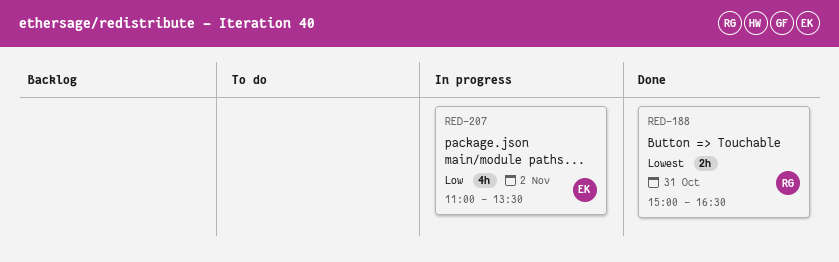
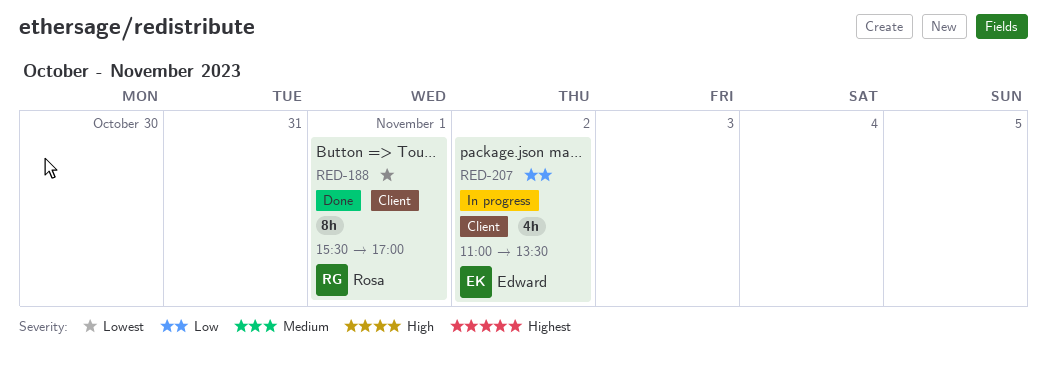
RED-188, estimate: 2h -> 8h
RED-188, day: Oct 31 -> Nov 1
RED-188, begins: 15:00 -> 15:30
RED-188, ends: 16:30 -> 17:00

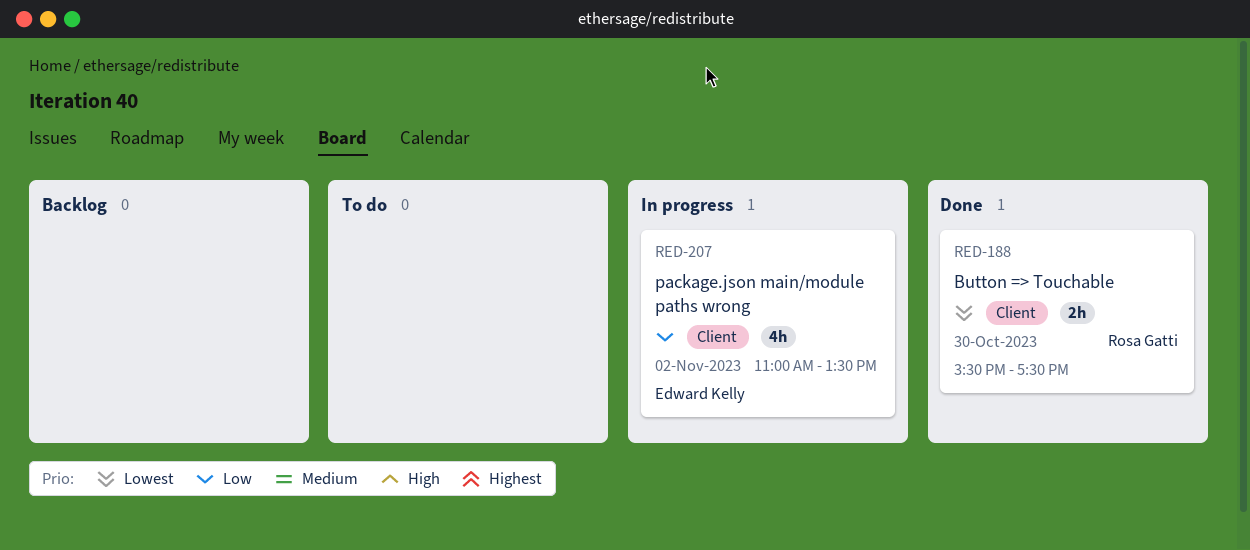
RED-188, estimate: 8h -> 2h
RED-188, day: Nov 1 -> Oct 30
RED-188, ends: 17:00 -> 17:30

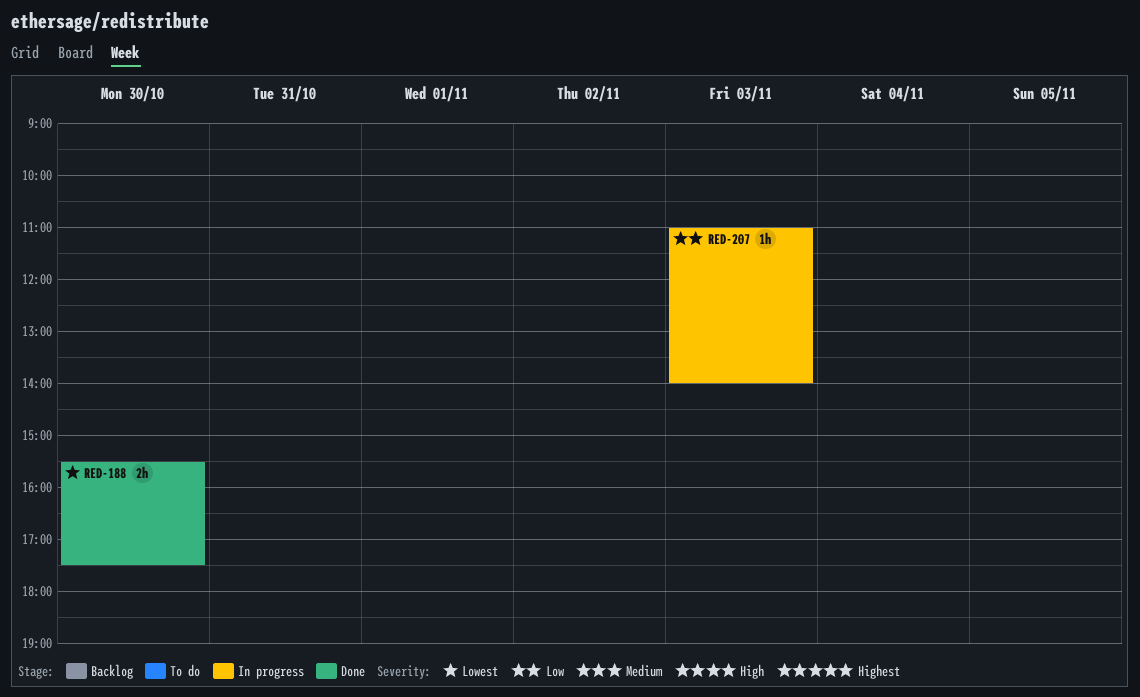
RED-207, estimate: 4h -> 1h
RED-207, day: Nov 2 -> Nov 3
RED-207, ends: 13:30 -> 14:00

